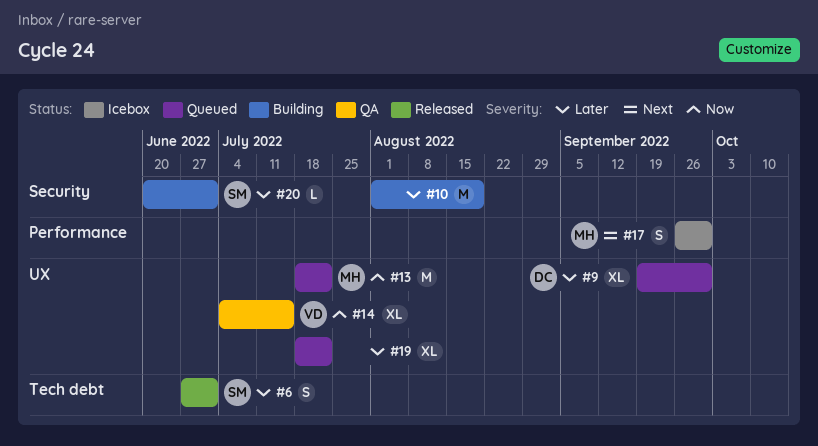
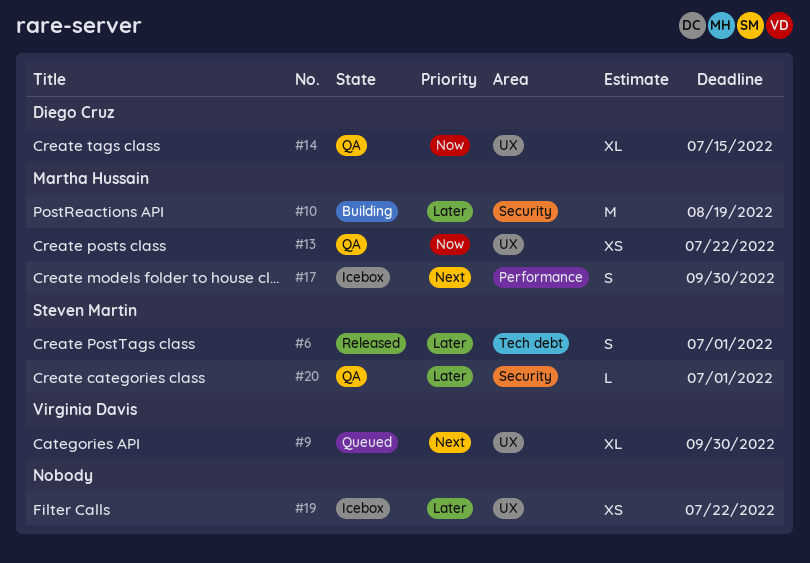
#9, owner: Diego Cruz -> Virginia Davis
#9, priority: Later -> Next
#10, owner: none -> Martha Hussain
#13, status: Queued -> QA
#13, estimate: M -> XS
#14, owner: Virginia Davis -> Diego Cruz
#19, status: Queued -> Icebox
#19, estimate: XL -> XS
#20, status: Building -> QA

